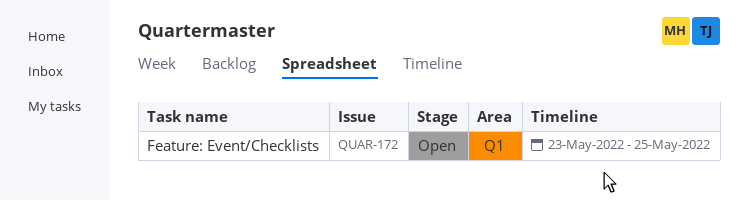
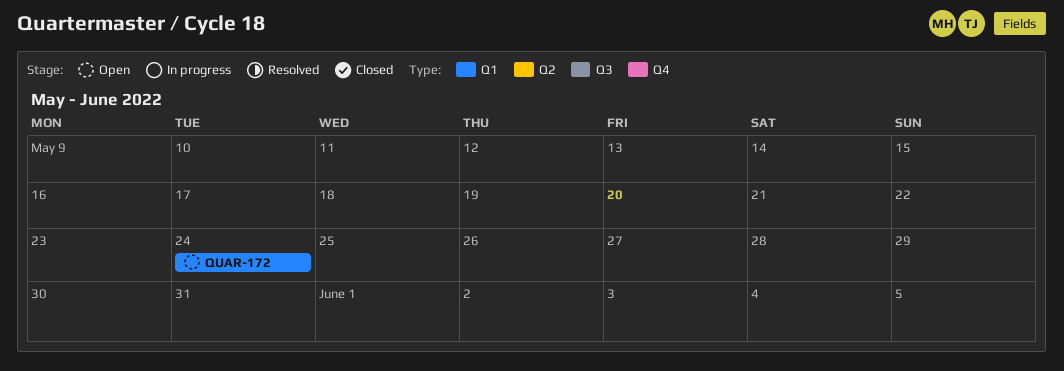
QUAR-172, start: May 23 -> May 24
QUAR-172, due: May 25 -> May 24

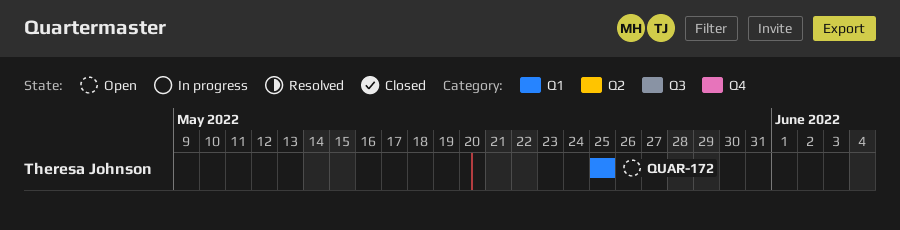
QUAR-172, start: May 24 -> May 25
QUAR-172, due: May 24 -> May 25

